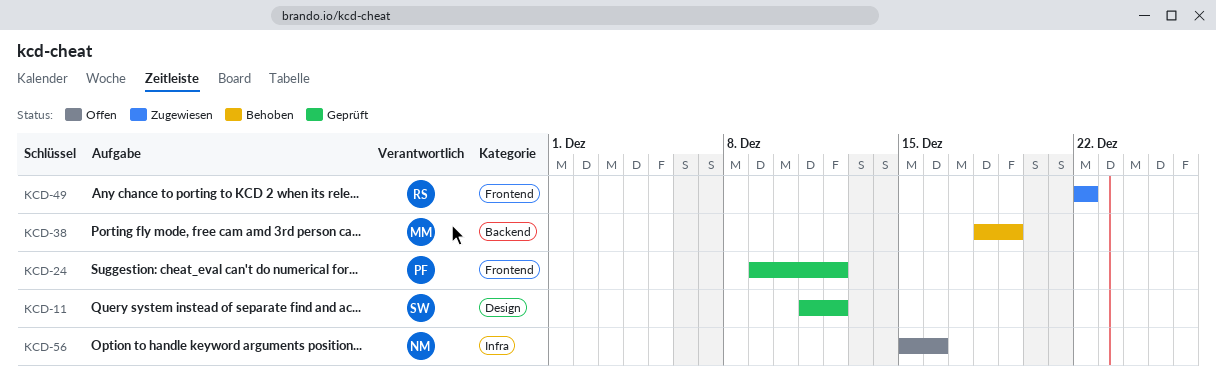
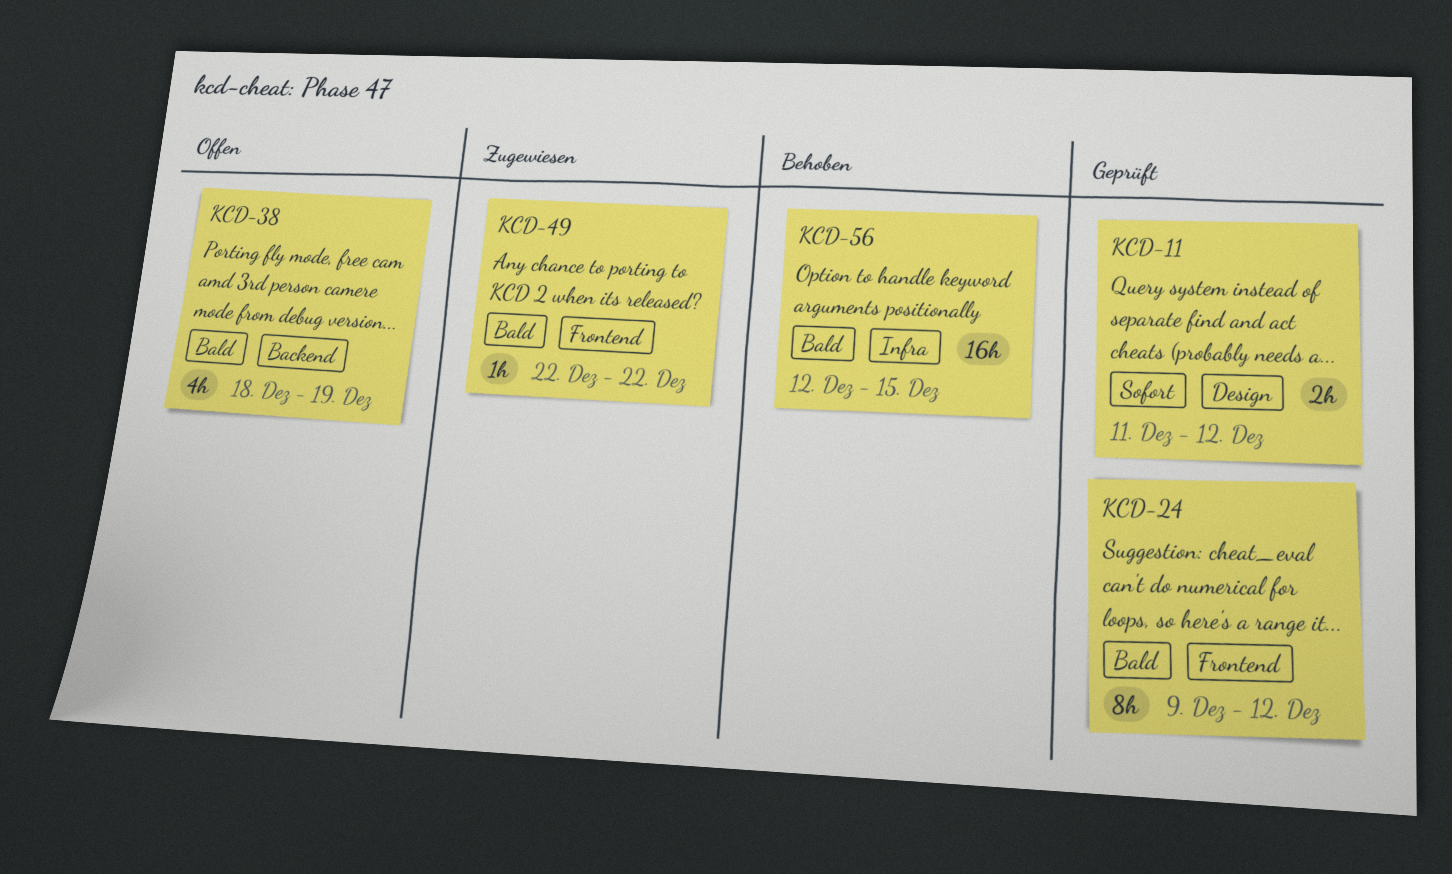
KCD-38, status: Behoben -> Offen
KCD-56, status: Offen -> Behoben
KCD-56, start: Dec 15 -> Dec 12
KCD-56, due: Dec 16 -> Dec 15

